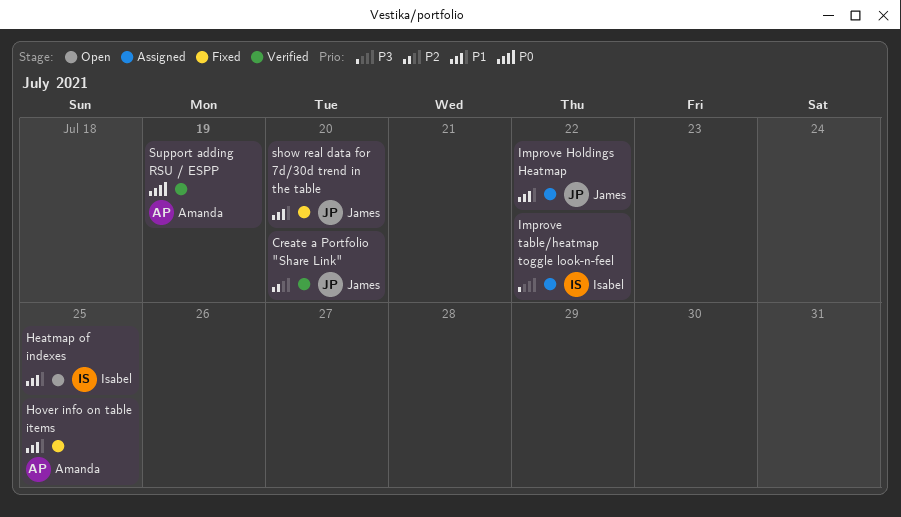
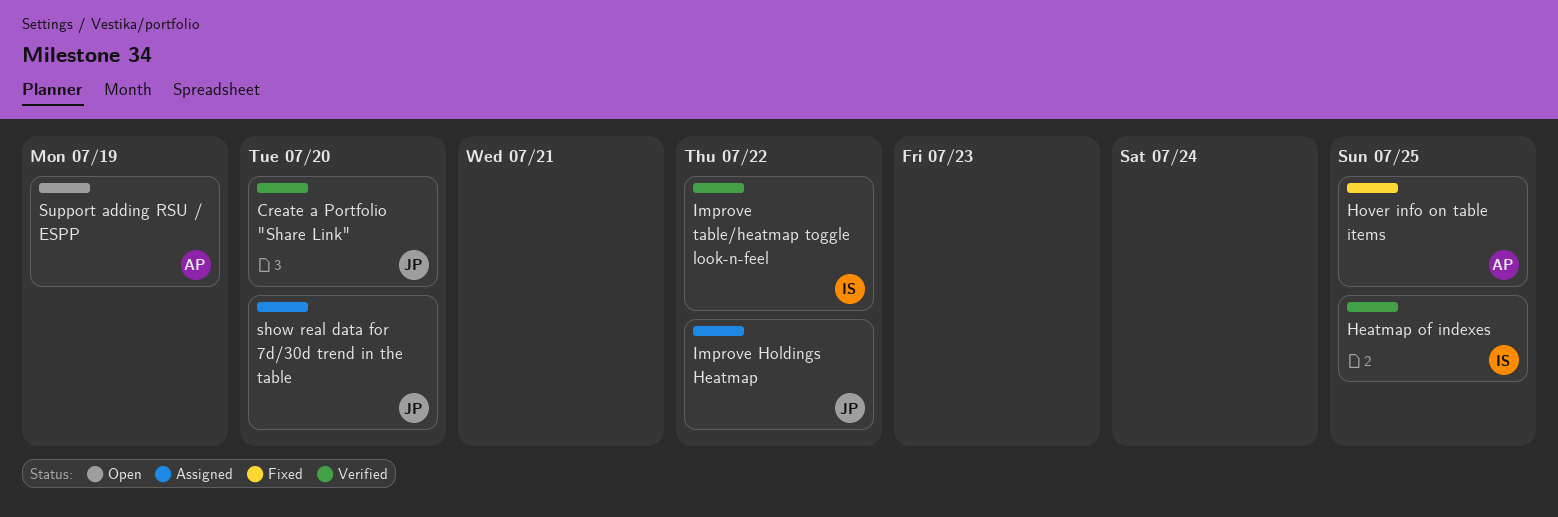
Heatmap of indexes, status: Open -> Verified
Improve table/heatmap toggle look-n-feel, status: Assigned -> Verified
show real data for 7d/30d trend in the table, status: Fixed -> Assigned
Support adding RSU / ESPP, status: Verified -> Open

